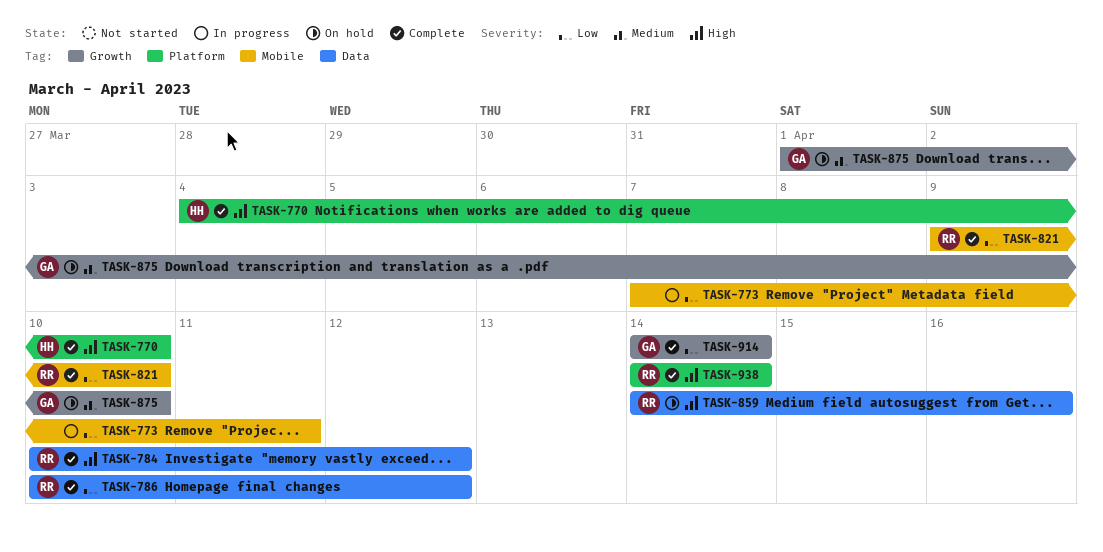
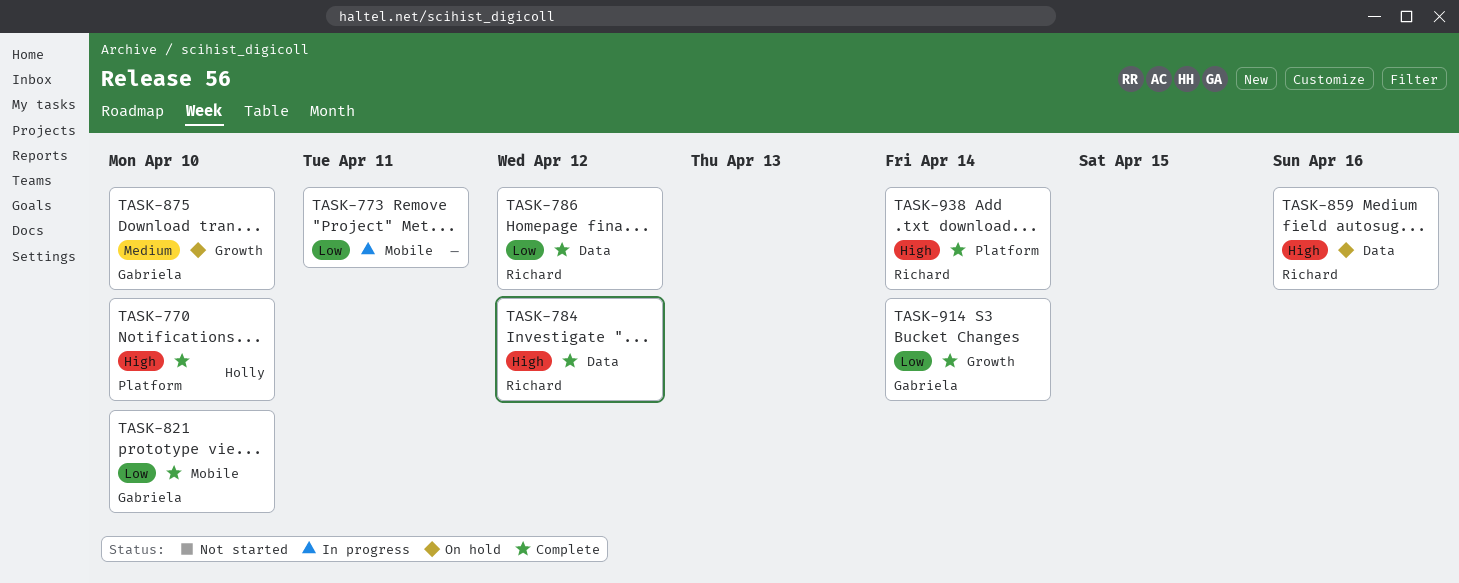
TASK-821, owner: Richard -> Gabriela

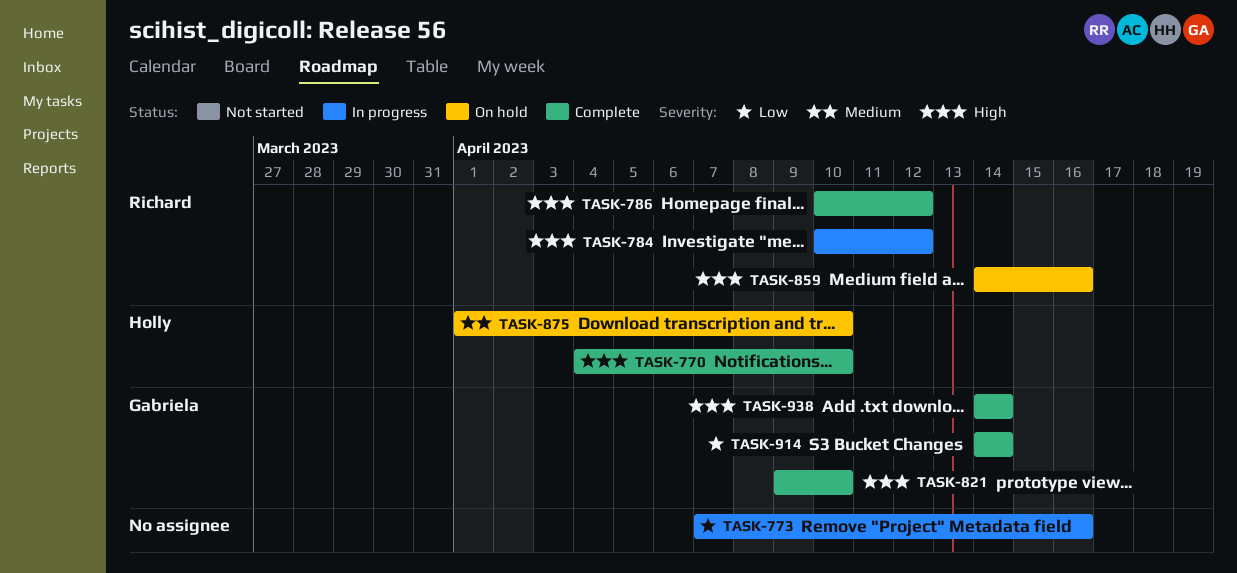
TASK-773, due: Apr 11 -> Apr 16
TASK-784, status: Complete -> In progress
TASK-786, priority: Low -> High
TASK-821, priority: Low -> High
TASK-875, owner: Gabriela -> Holly
TASK-938, owner: Richard -> Gabriela

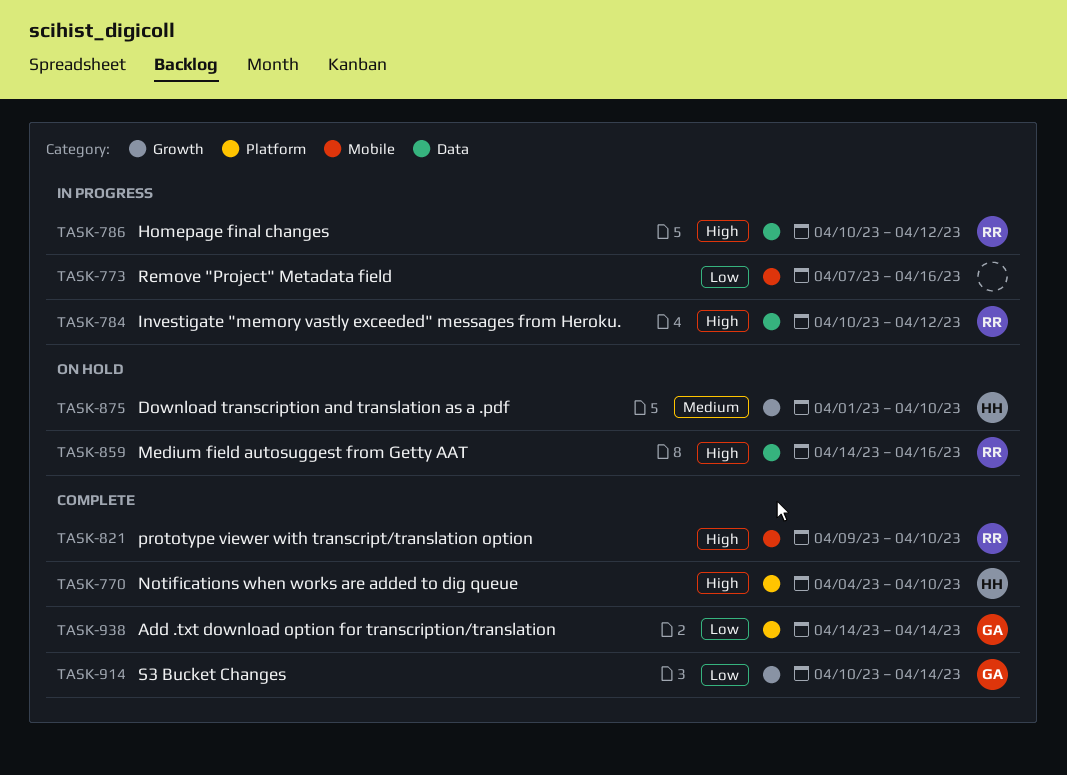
TASK-786, status: Complete -> In progress
TASK-821, owner: Gabriela -> Richard
TASK-914, start: Apr 14 -> Apr 10
TASK-938, priority: High -> Low

